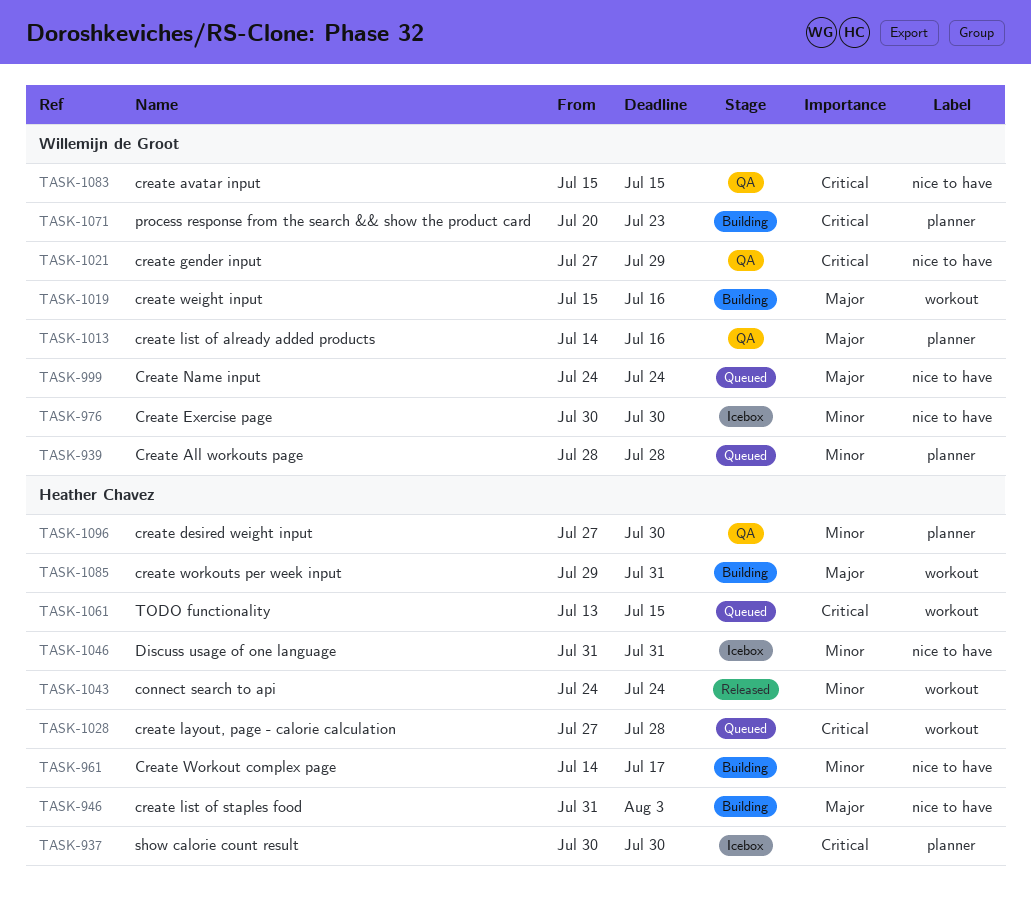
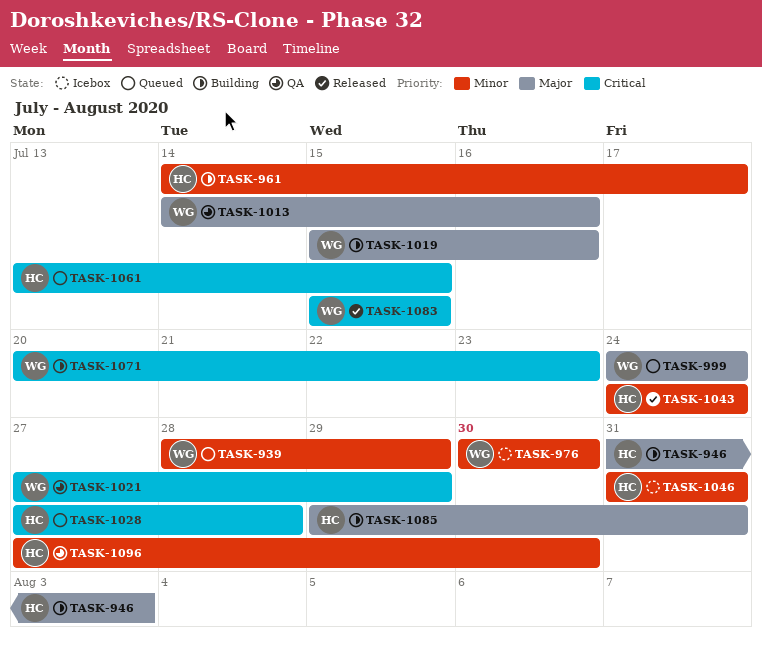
TASK-937: present -> none
TASK-939, due: Jul 28 -> Jul 29
TASK-1083, status: QA -> Released

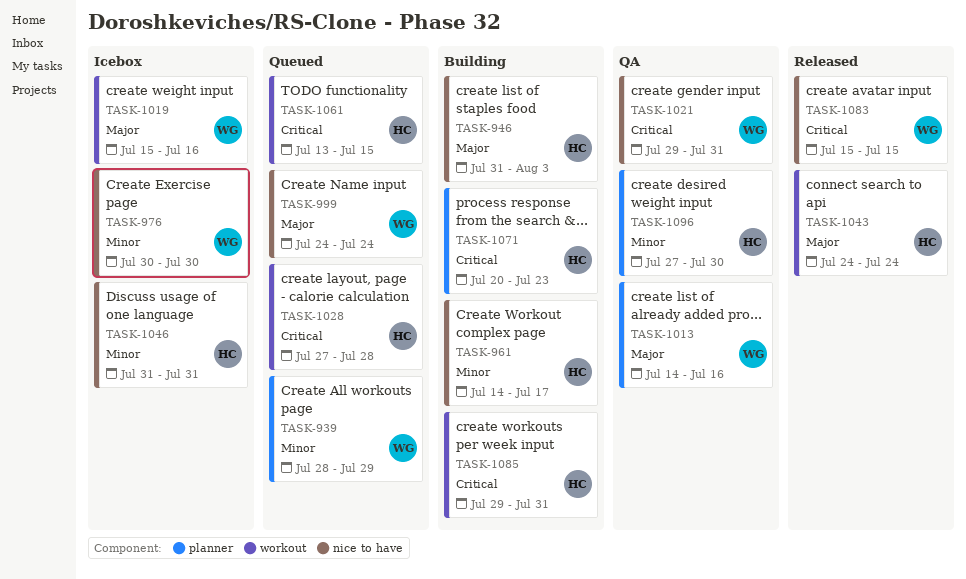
TASK-1019, status: Building -> Icebox
TASK-1021, start: Jul 27 -> Jul 29
TASK-1021, due: Jul 29 -> Jul 31
TASK-1043, priority: Minor -> Major
TASK-1071, owner: WG -> HC
TASK-1085, priority: Major -> Critical

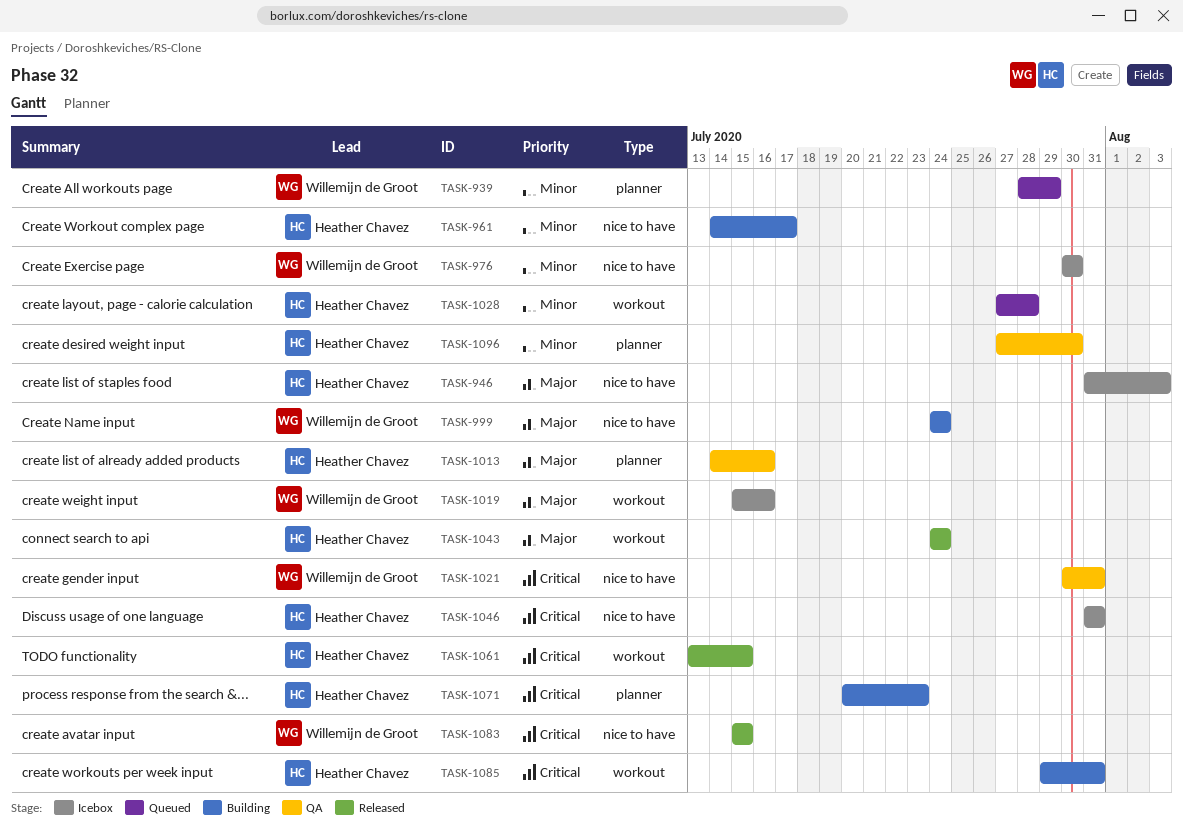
TASK-946, status: Building -> Icebox
TASK-999, status: Queued -> Building
TASK-1013, owner: Willemijn de Groot -> Heather Chavez
TASK-1021, start: Jul 29 -> Jul 30
TASK-1028, priority: Critical -> Minor
TASK-1046, priority: Minor -> Critical
TASK-1061, status: Queued -> Released

